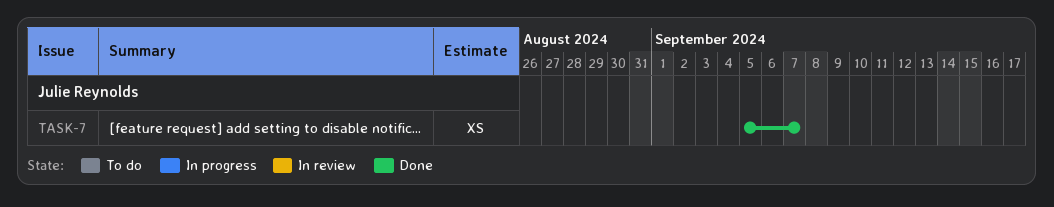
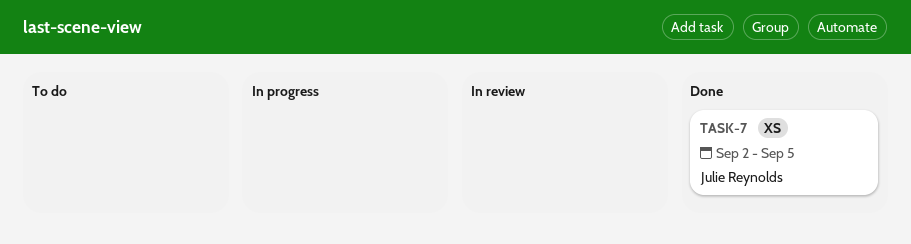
TASK-7, start: Sep 5 -> Sep 2
TASK-7, due: Sep 7 -> Sep 5

